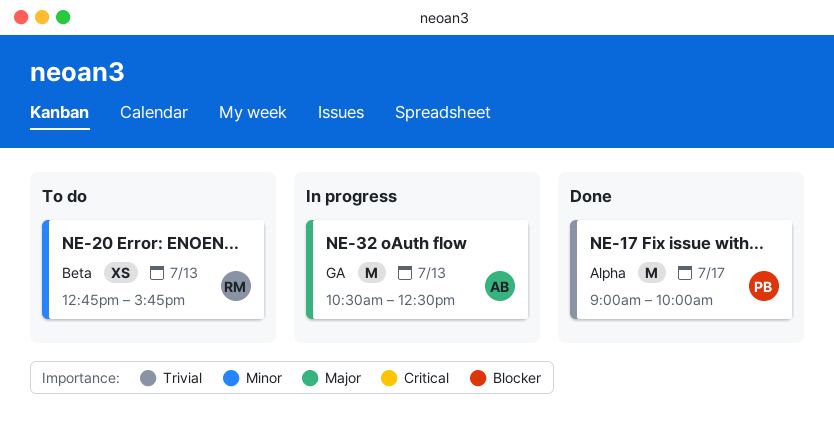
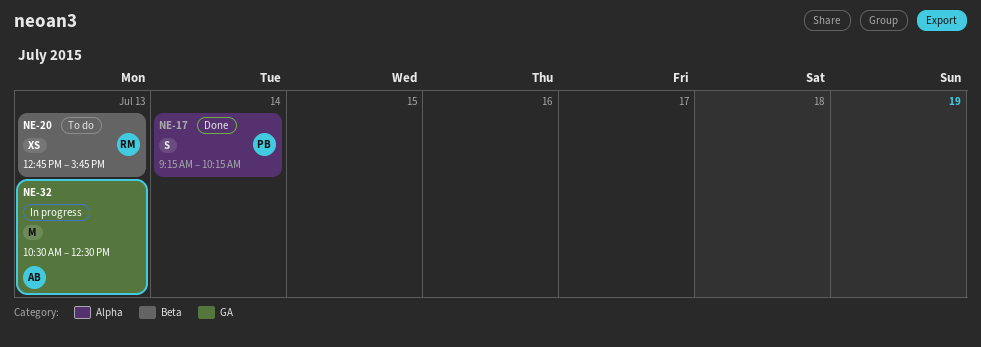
NE-17, estimate: M -> S
NE-17, day: Jul 17 -> Jul 14
NE-17, begins: 09:00 -> 09:15
NE-17, ends: 10:00 -> 10:15

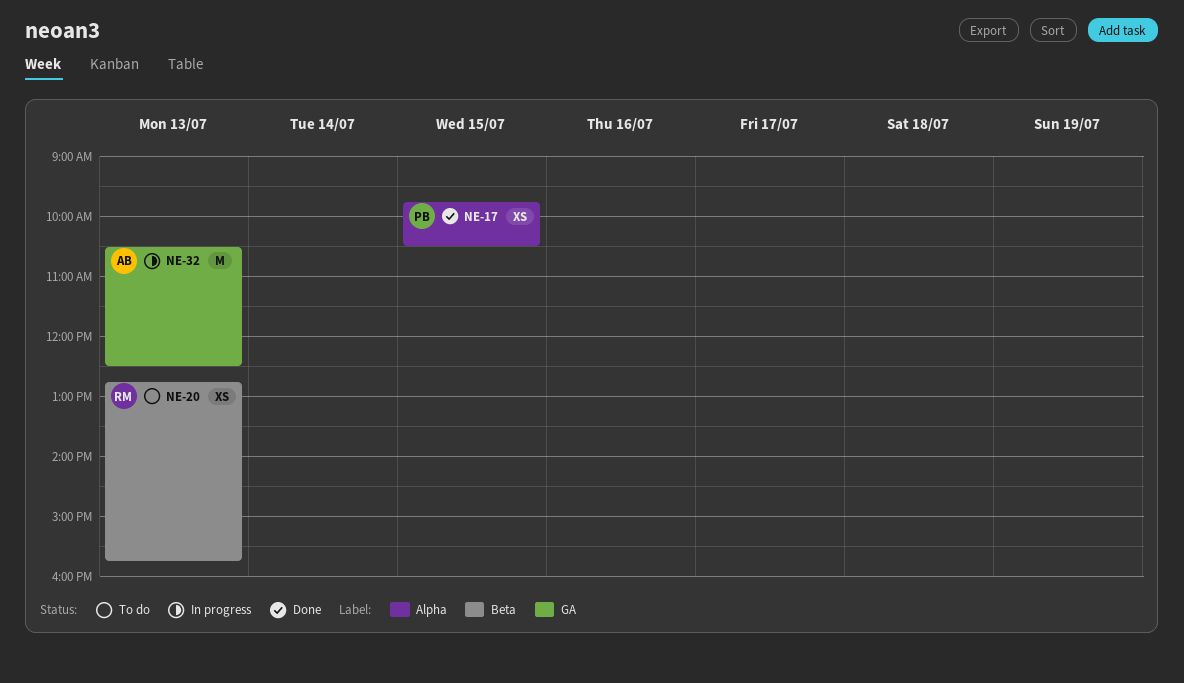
NE-17, estimate: S -> XS
NE-17, day: Jul 14 -> Jul 15
NE-17, begins: 09:15 -> 09:45
NE-17, ends: 10:15 -> 10:30

